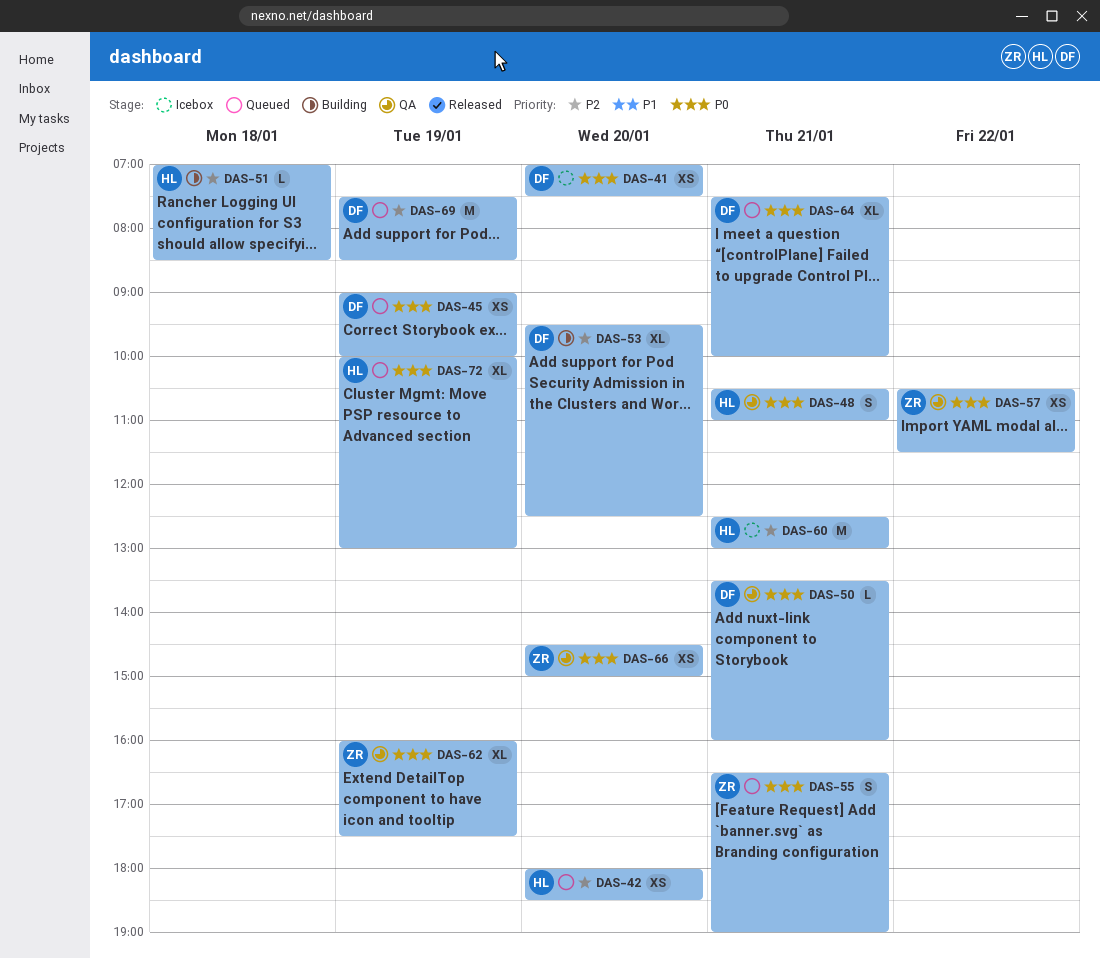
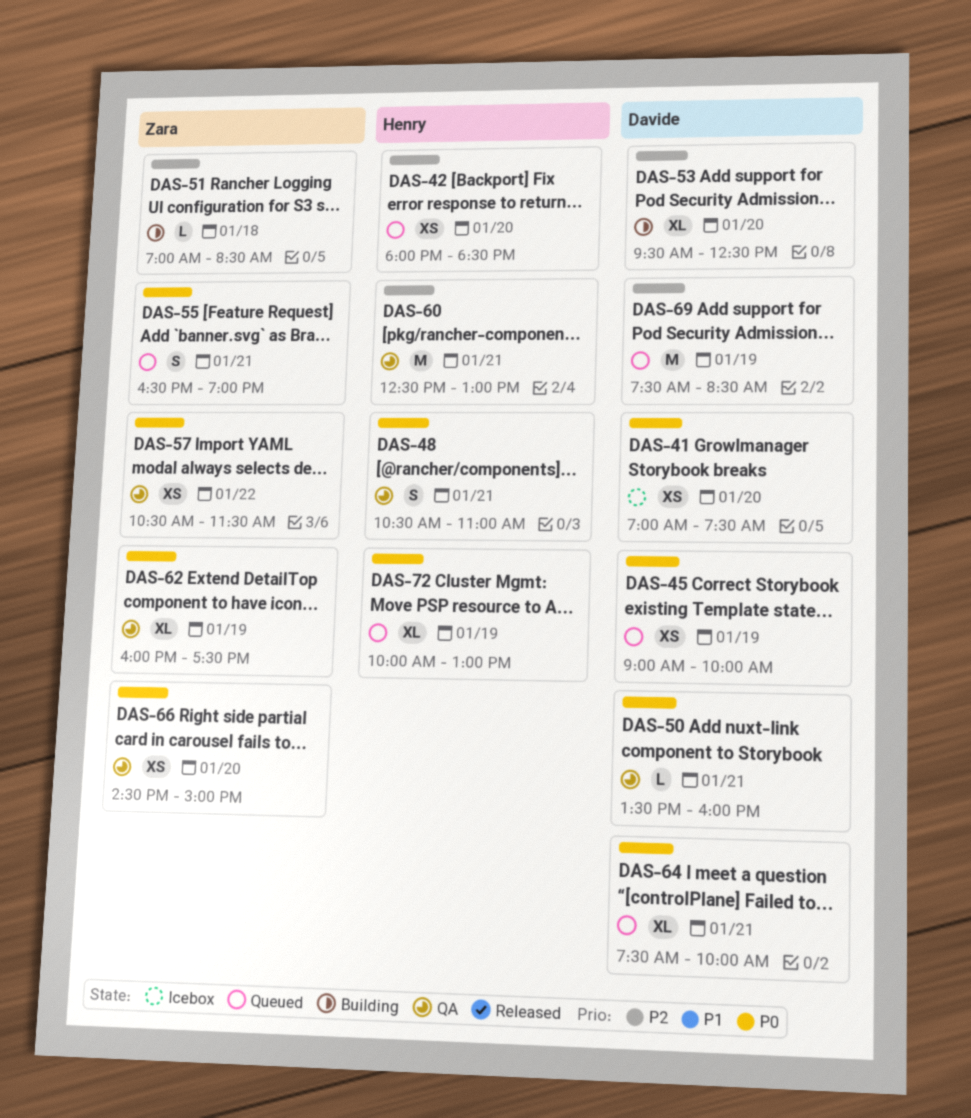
DAS-51, owner: Henry -> Zara
DAS-60, status: Icebox -> QA

